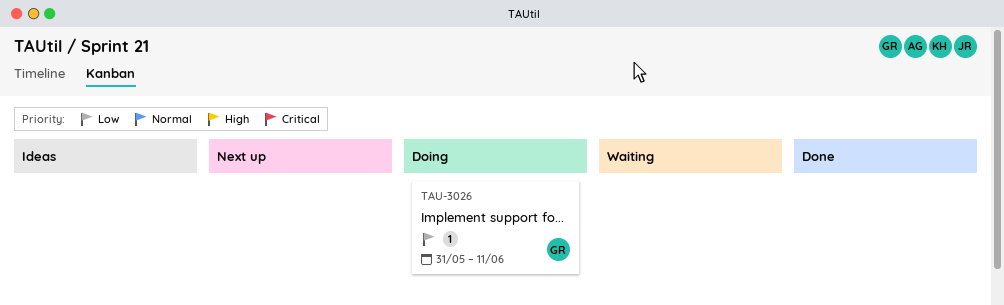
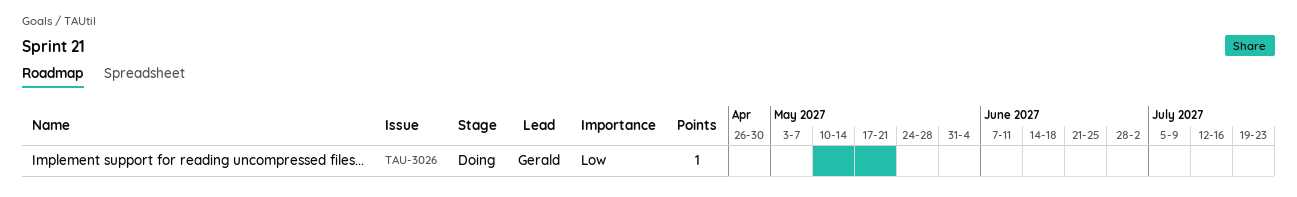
TAU-3026, start: May 31 -> May 10
TAU-3026, due: Jun 11 -> May 21

